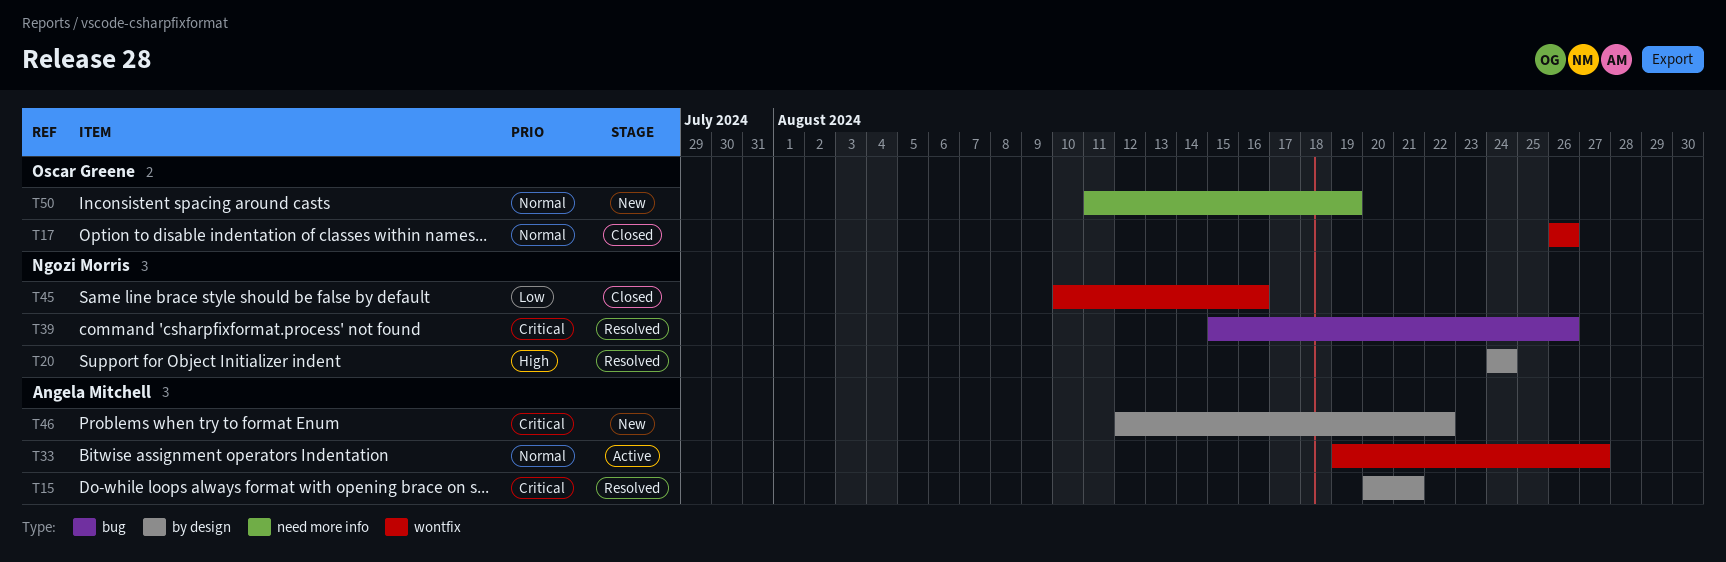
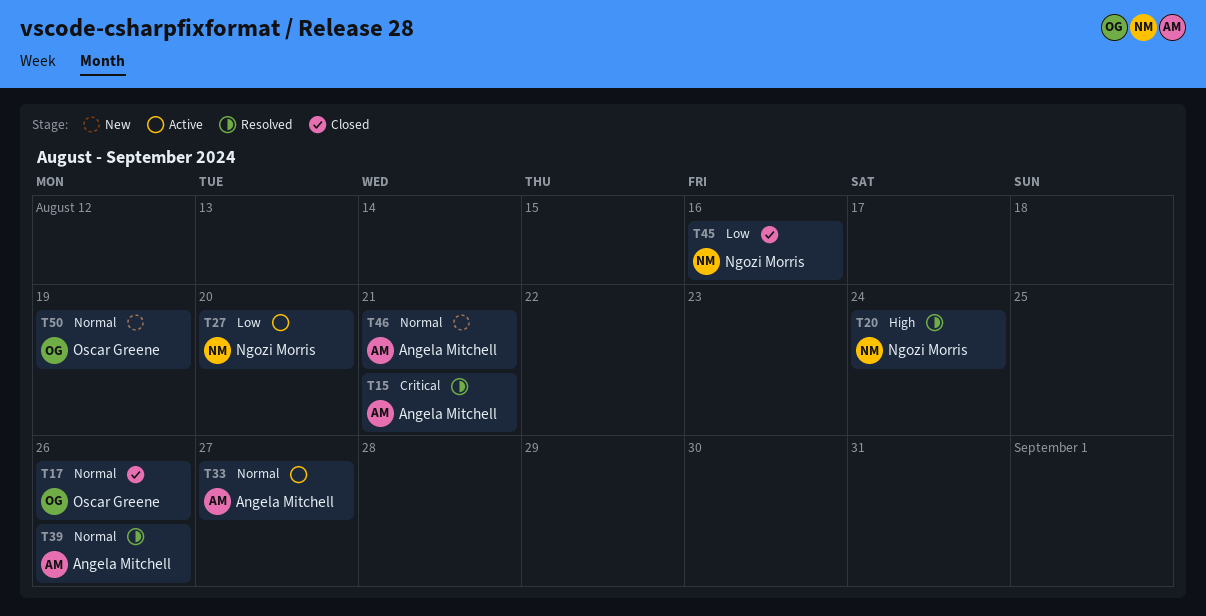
T27: none -> present
T39, owner: Ngozi Morris -> Angela Mitchell
T39, priority: Critical -> Normal
T46, priority: Critical -> Normal
T46, due: Aug 22 -> Aug 21

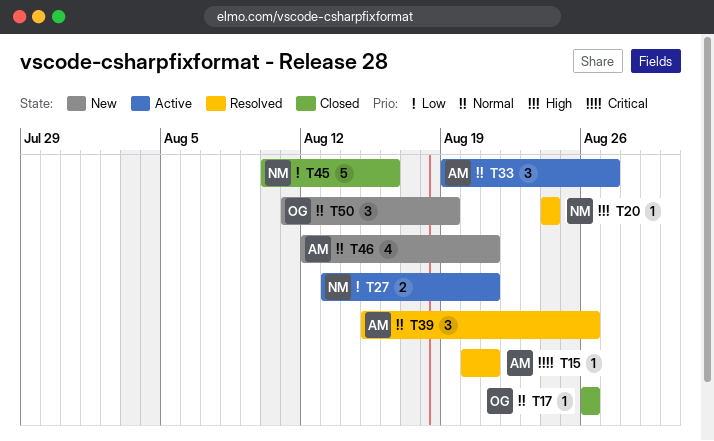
T27, due: Aug 20 -> Aug 21

